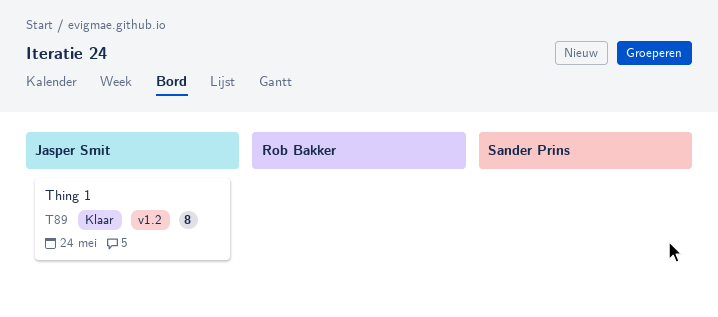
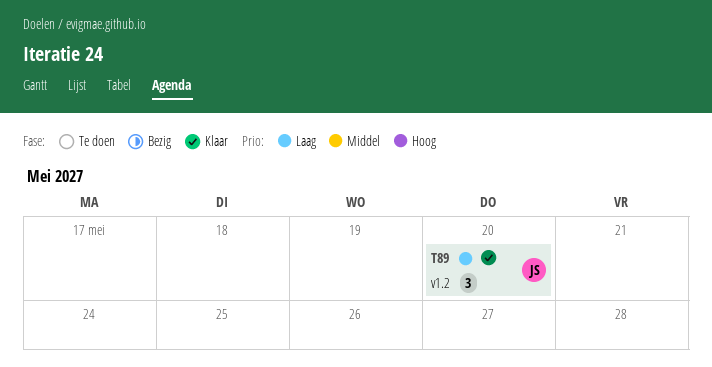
T89, estimate: 8 -> 3
T89, due: May 24 -> May 20

